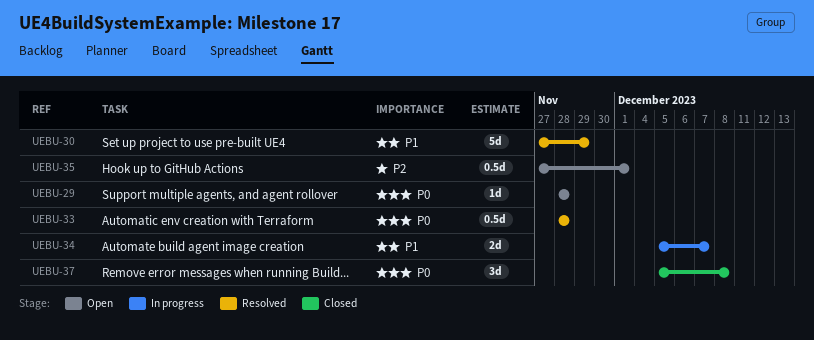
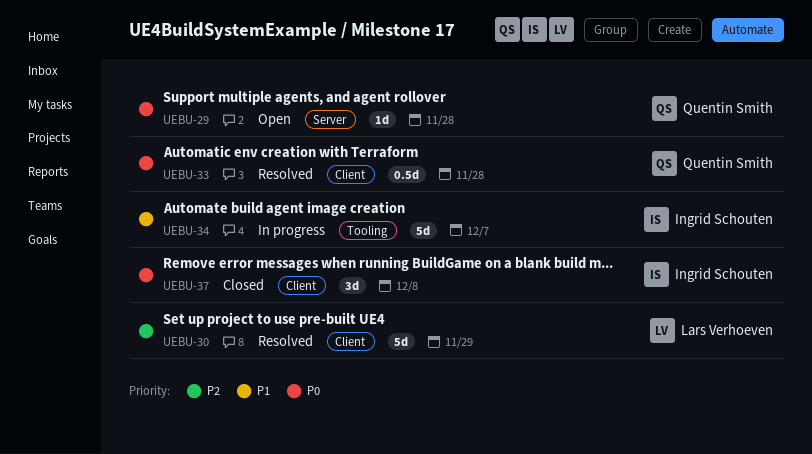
UEBU-30, priority: P1 -> P2
UEBU-34, estimate: 2d -> 5d
UEBU-35: present -> none

